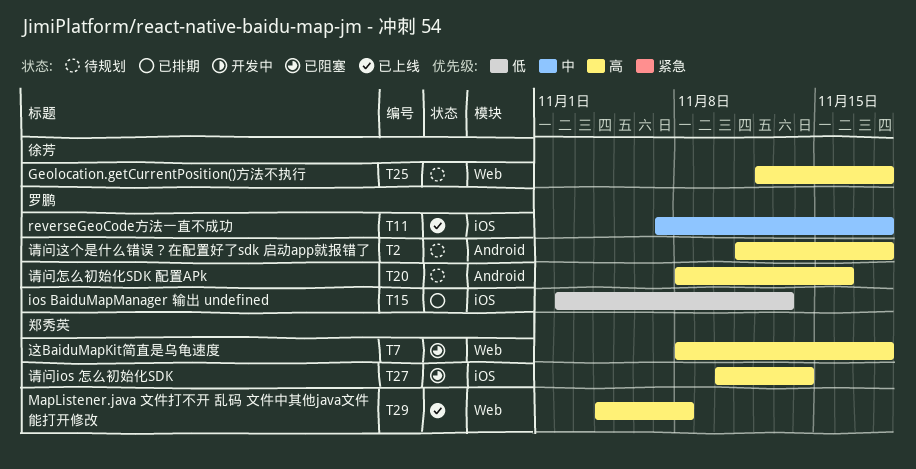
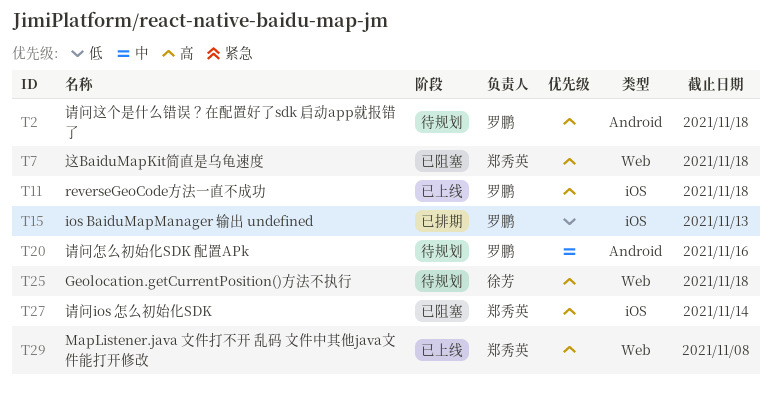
T11, priority: 中 -> 高
T20, priority: 高 -> 中

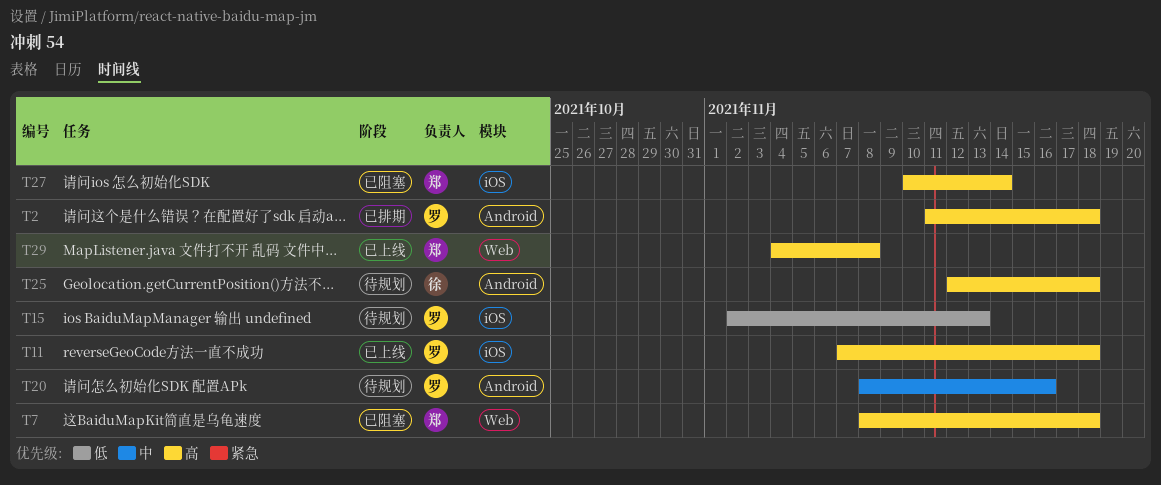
T2, status: 待规划 -> 已排期
T15, status: 已排期 -> 待规划
T25, label: Web -> Android

